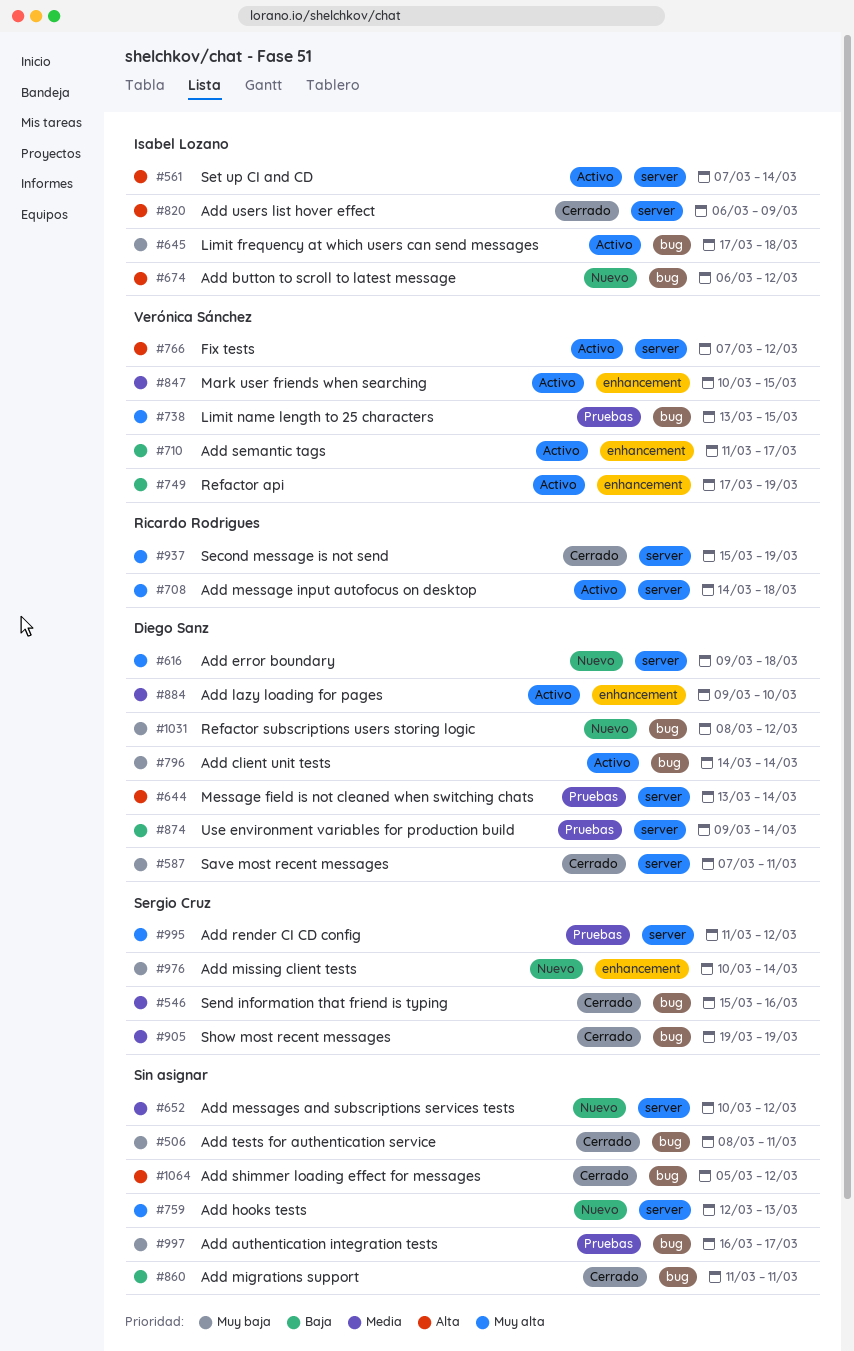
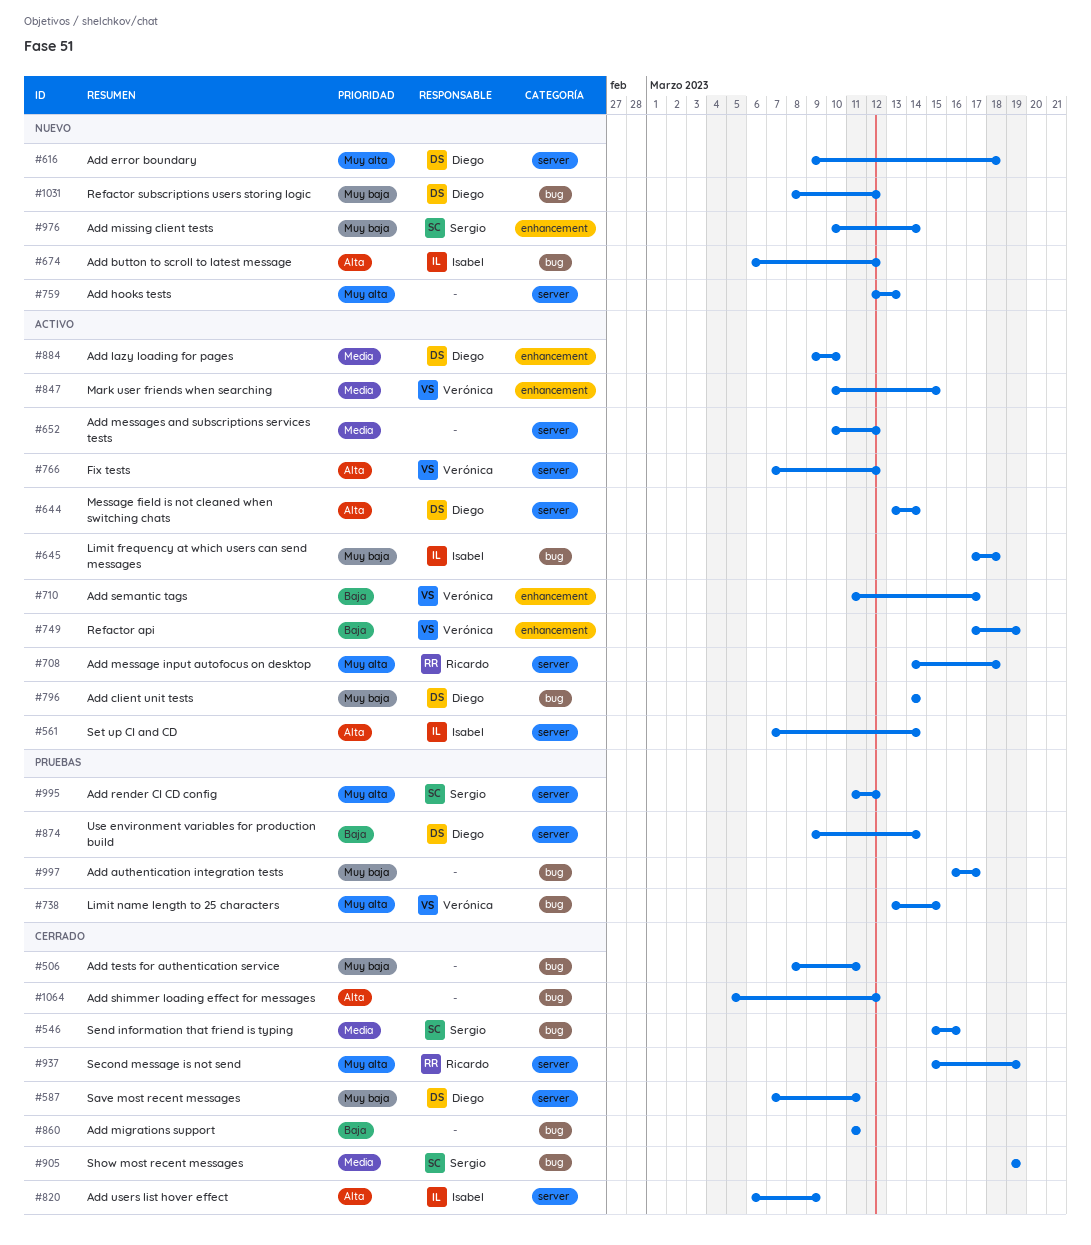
#644, status: Pruebas -> Activo
#652, status: Nuevo -> Activo

